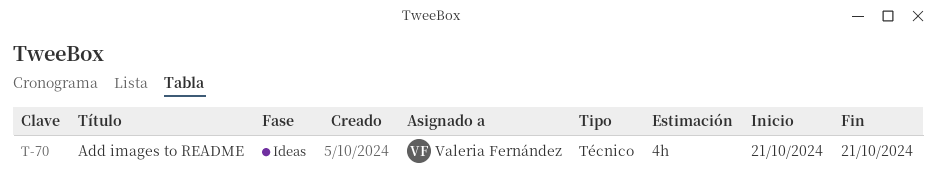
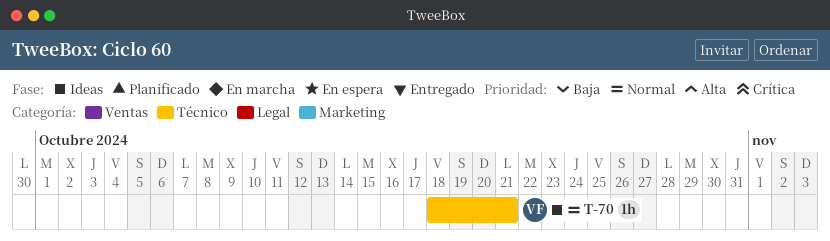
T-70, estimate: 4h -> 1h
T-70, start: Oct 21 -> Oct 18

